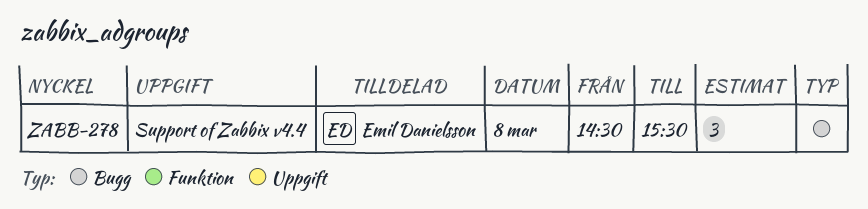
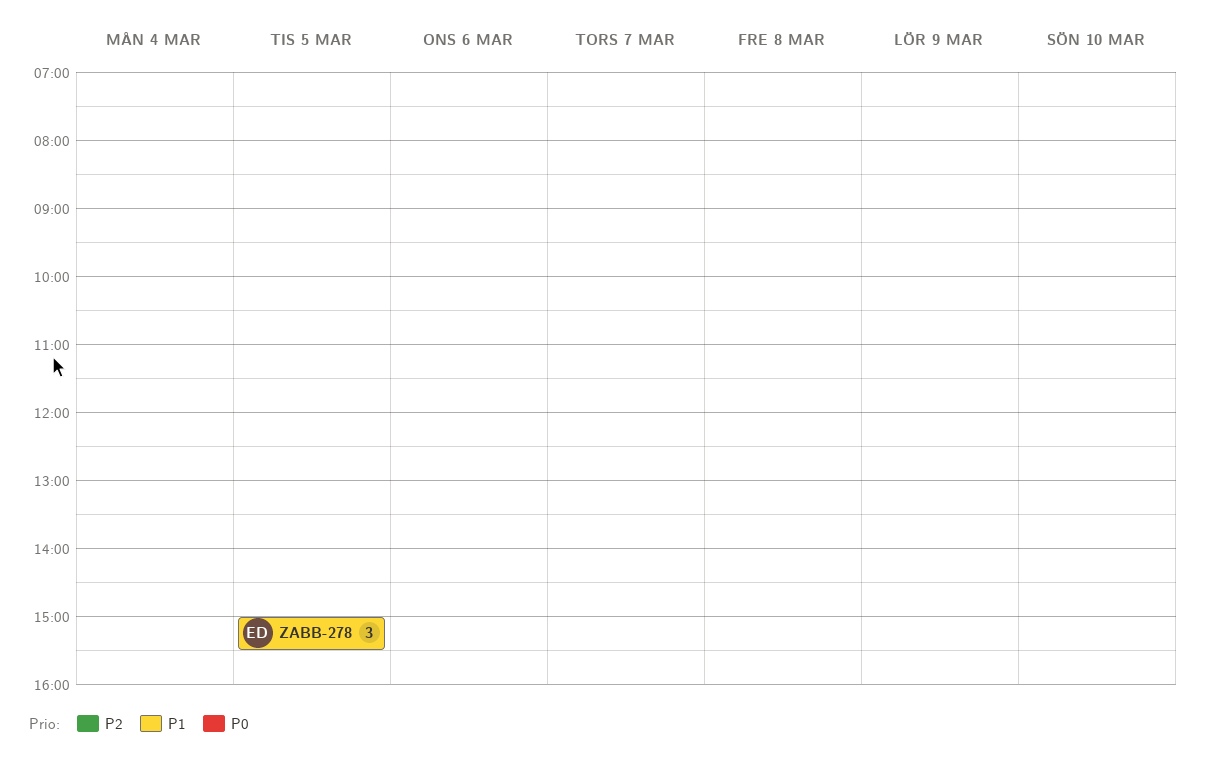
ZABB-278, day: Mar 8 -> Mar 5
ZABB-278, begins: 14:30 -> 15:00

